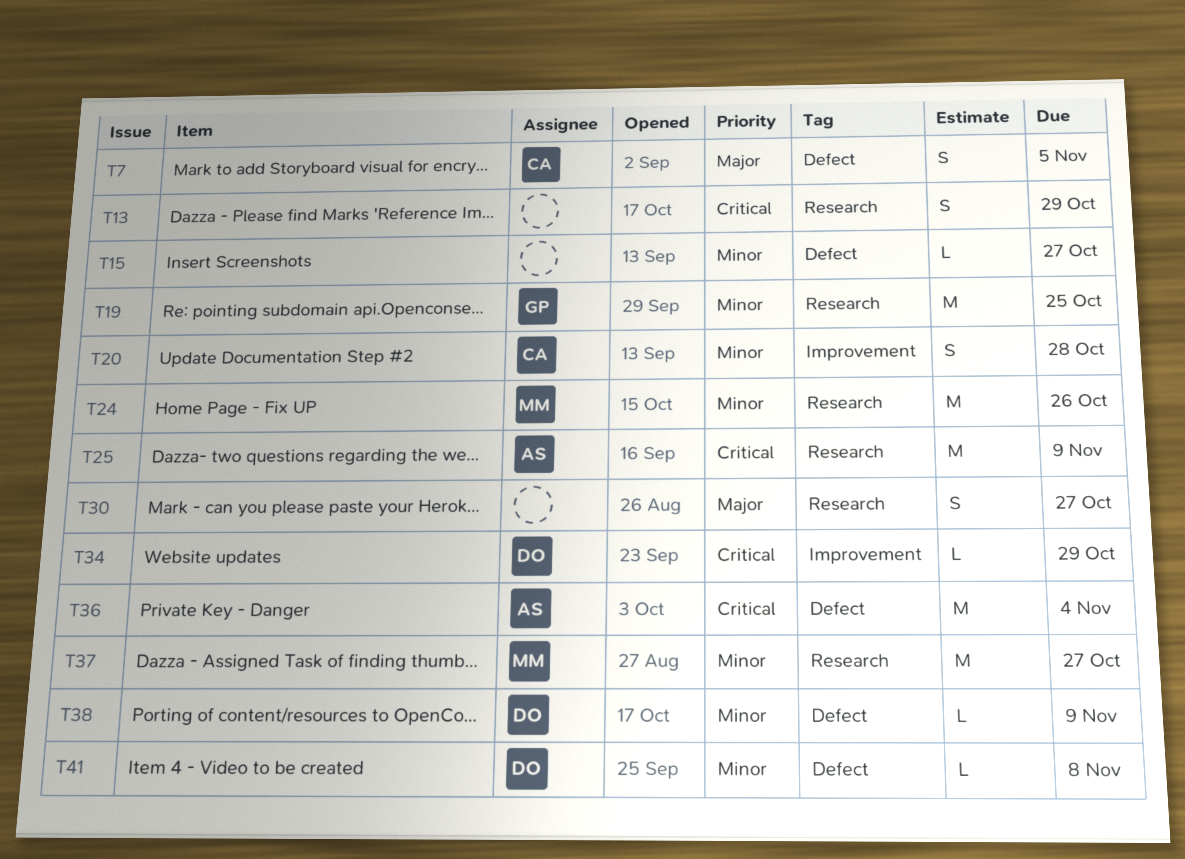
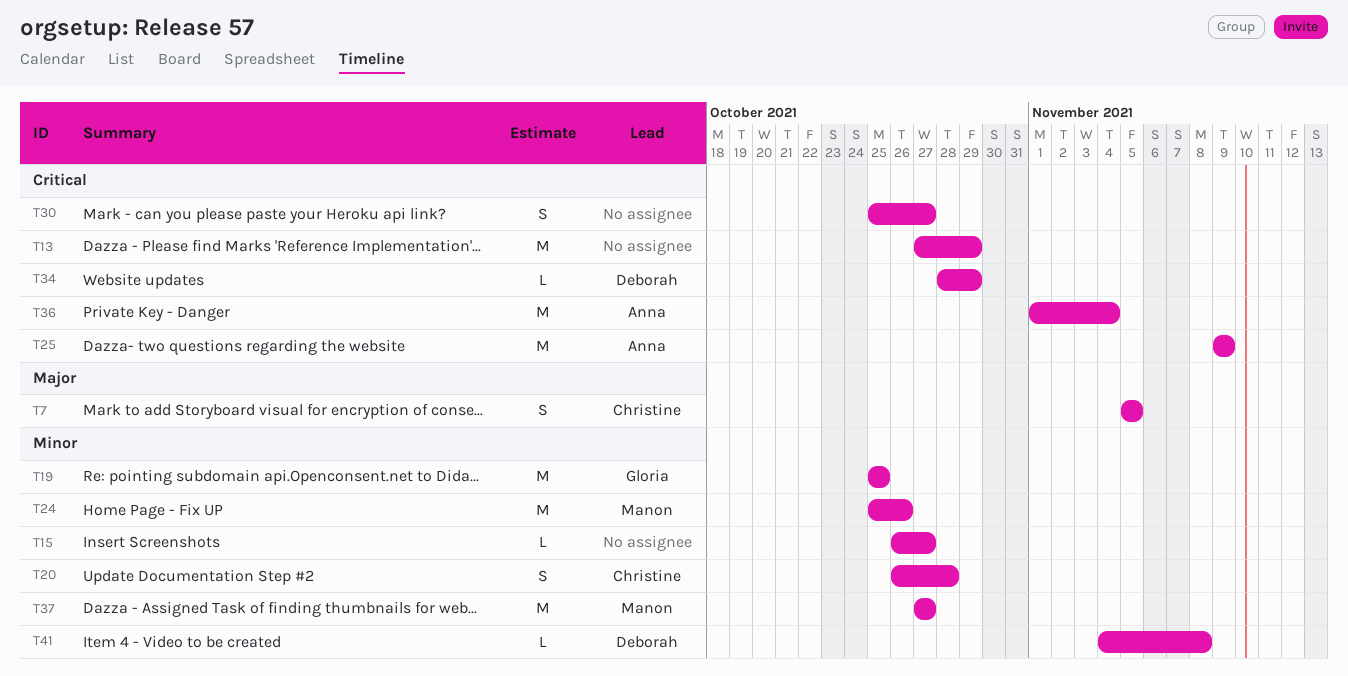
T13, estimate: S -> M
T30, priority: Major -> Critical
T38: present -> none

